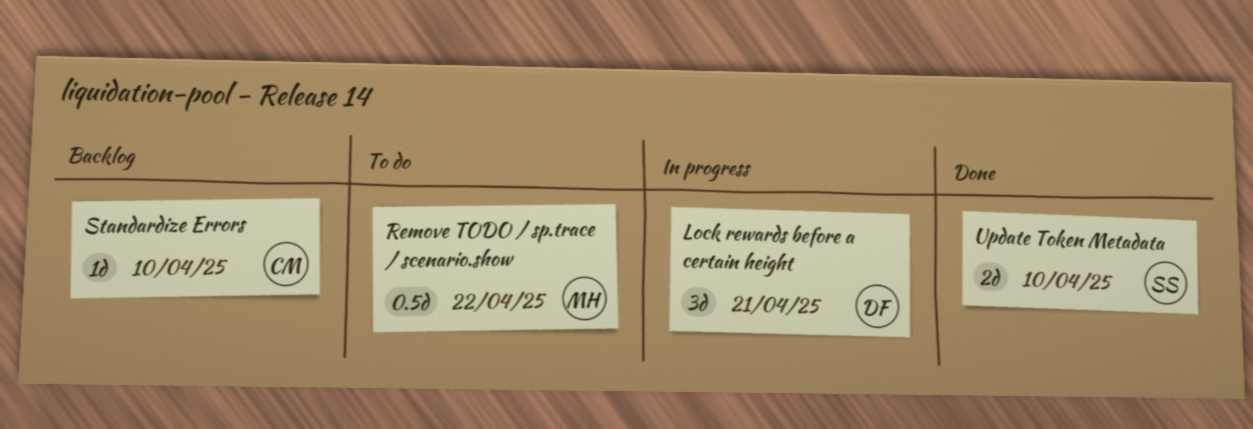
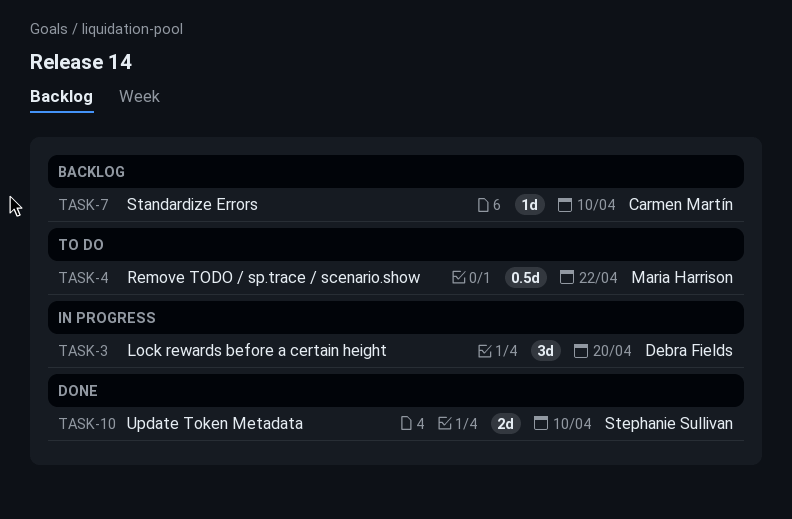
Lock rewards before a certain height, due: Apr 21 -> Apr 20

